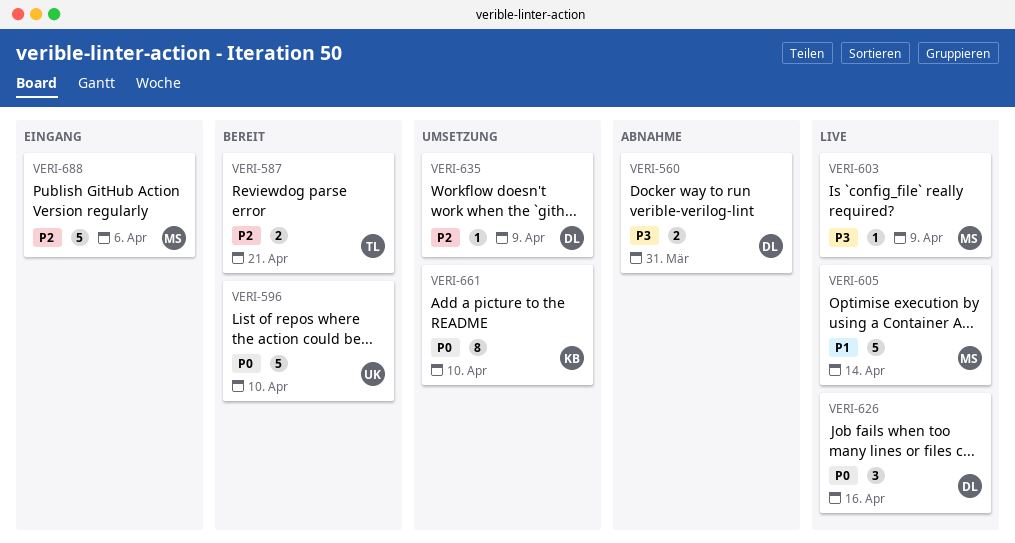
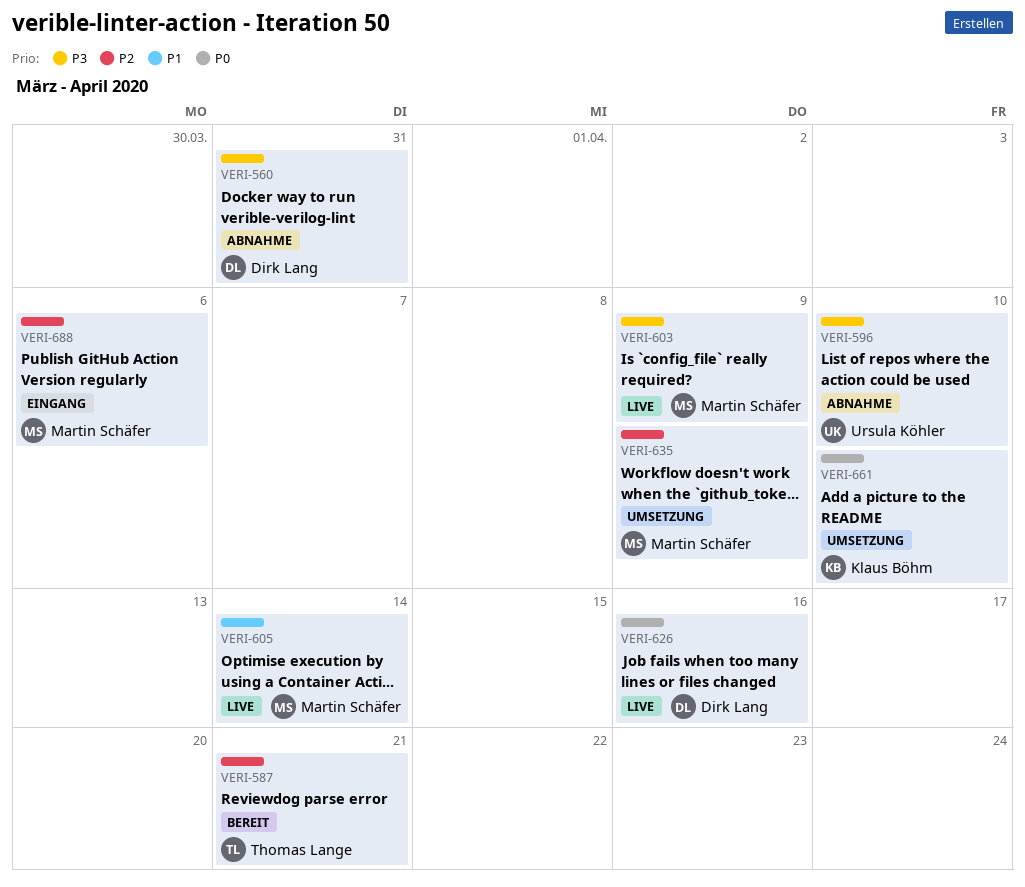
VERI-596, status: Bereit -> Abnahme
VERI-596, priority: P0 -> P3
VERI-635, owner: Dirk Lang -> Martin Schäfer

